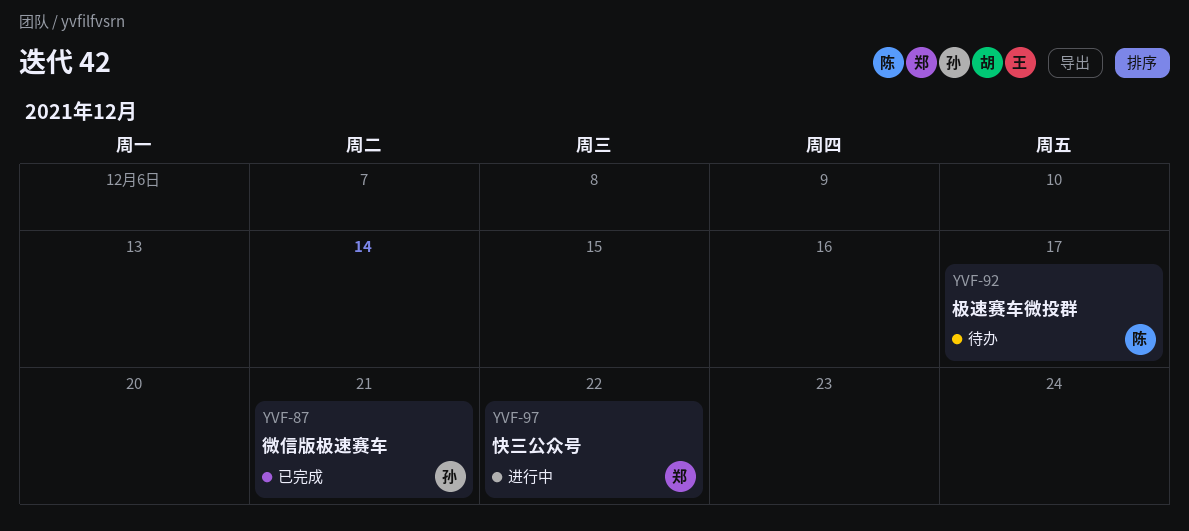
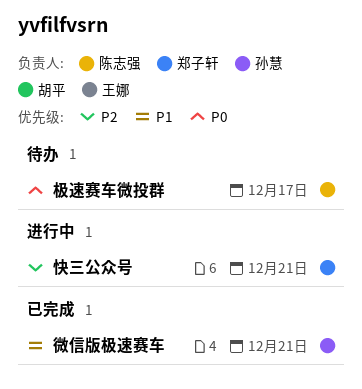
快三公众号, due: Dec 22 -> Dec 21

